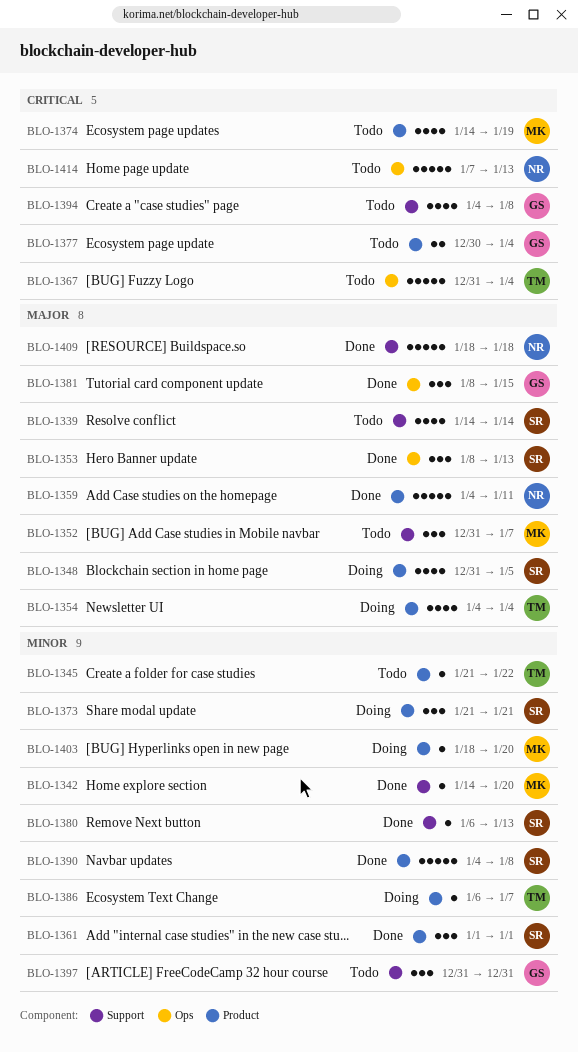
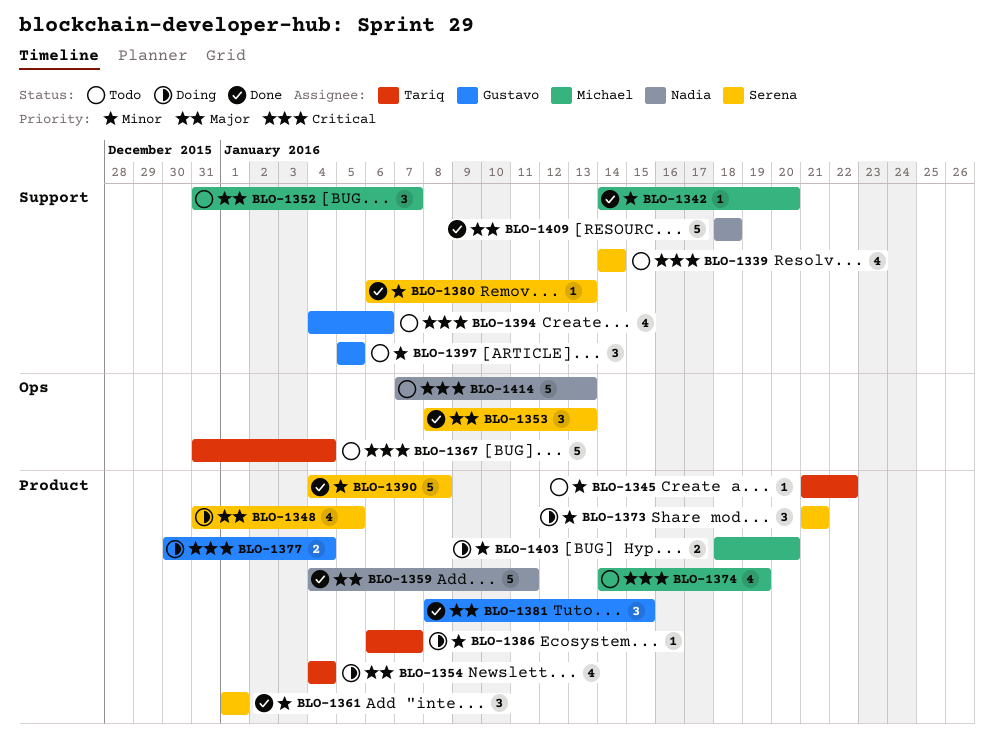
BLO-1339, priority: Major -> Critical
BLO-1377, status: Todo -> Doing
BLO-1381, label: Ops -> Product
BLO-1394, due: Jan 8 -> Jan 6
BLO-1397, start: Dec 31 -> Jan 5
BLO-1397, due: Dec 31 -> Jan 5
BLO-1403, estimate: 1 -> 2

